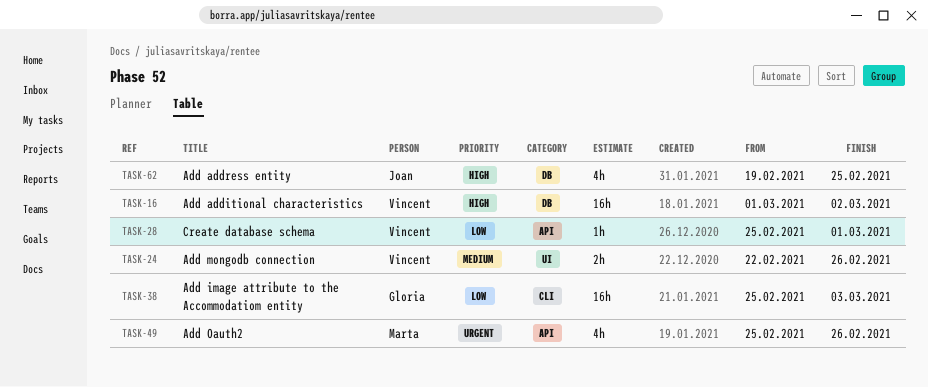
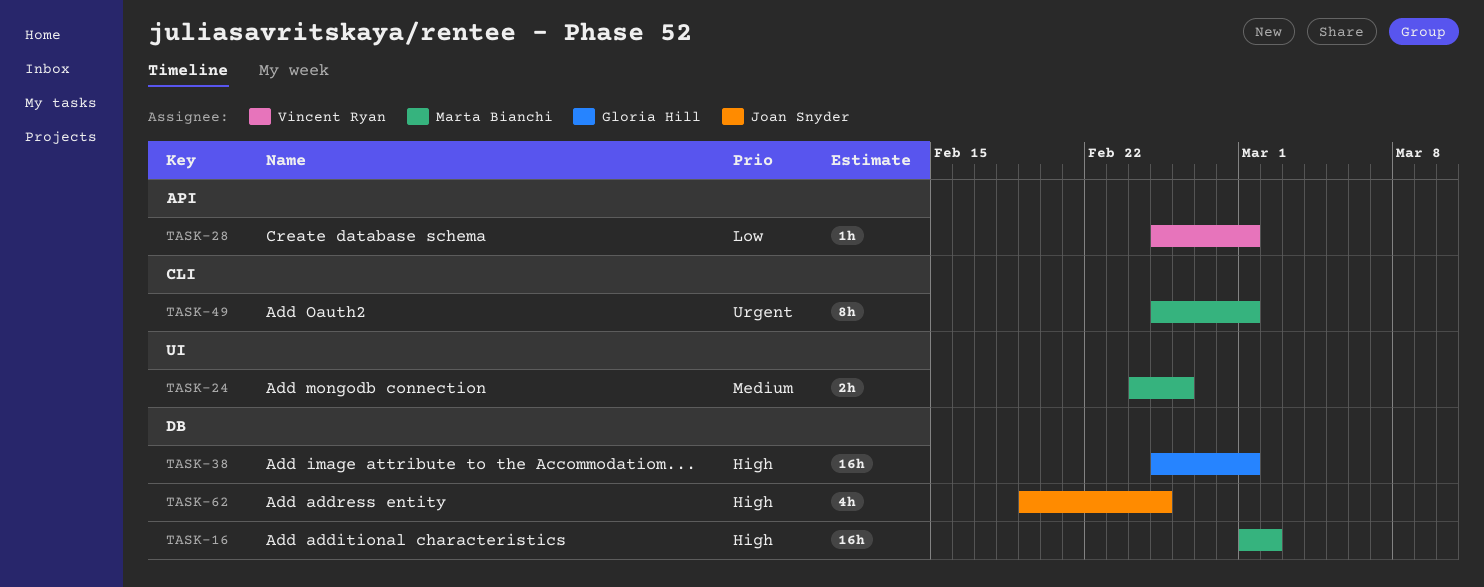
TASK-16, owner: Vincent Ryan -> Marta Bianchi
TASK-24, owner: Vincent Ryan -> Marta Bianchi
TASK-24, start: Feb 22 -> Feb 24
TASK-38, priority: Low -> High
TASK-38, label: CLI -> DB
TASK-38, due: Mar 3 -> Mar 1
TASK-49, label: API -> CLI
TASK-49, estimate: 4h -> 8h
TASK-49, due: Feb 26 -> Mar 1

